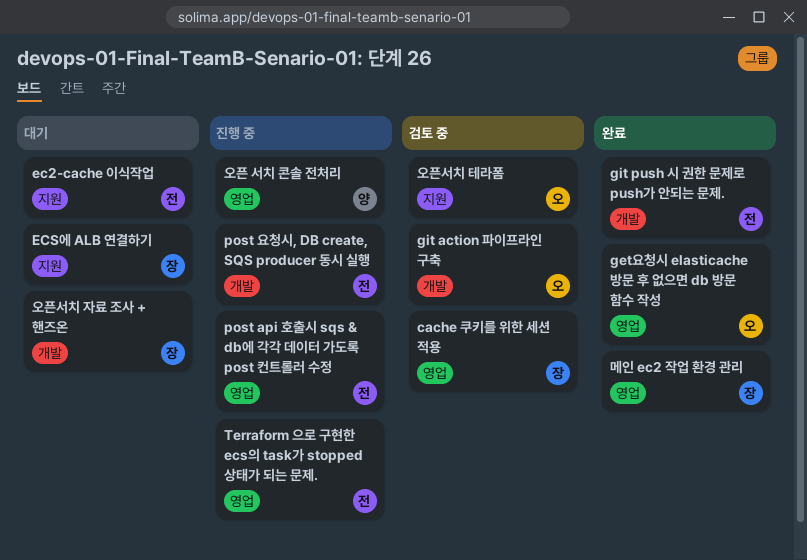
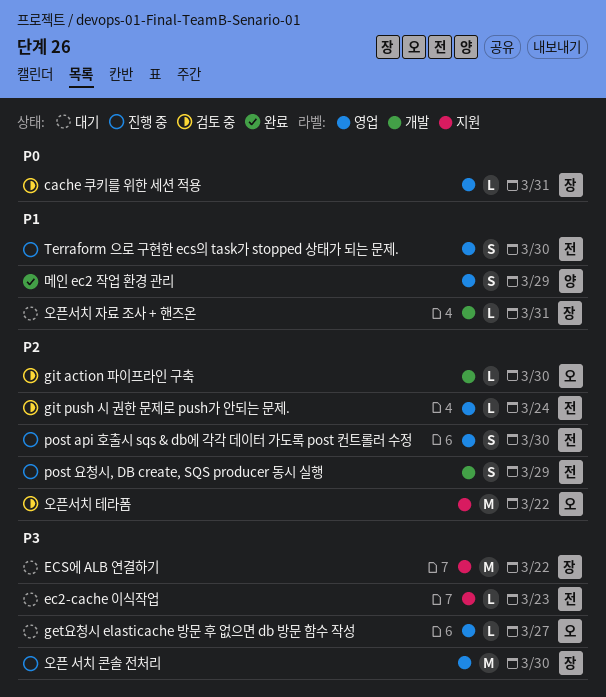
get요청시 elasticache 방문 후 없으면 db 방문 함수 작성, status: 완료 -> 대기
git push 시 권한 문제로 push가 안되는 문제., status: 완료 -> 검토 중
git push 시 권한 문제로 push가 안되는 문제., label: 개발 -> 영업
메인 ec2 작업 환경 관리, owner: 장 -> 양
오픈 서치 콘솔 전처리, owner: 양 -> 장

